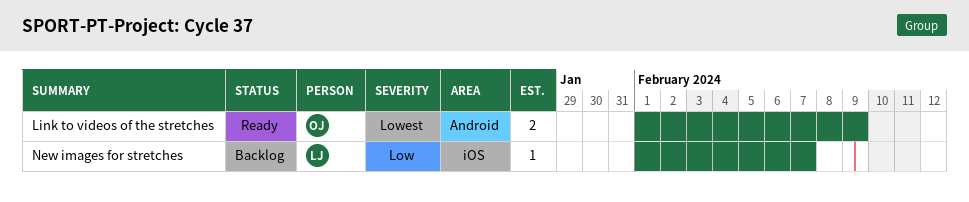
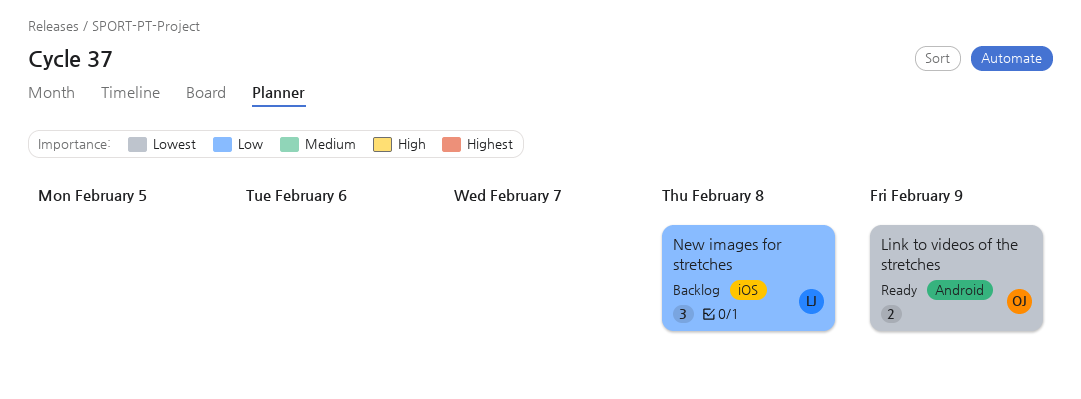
New images for stretches, estimate: 1 -> 3
New images for stretches, due: Feb 7 -> Feb 8

